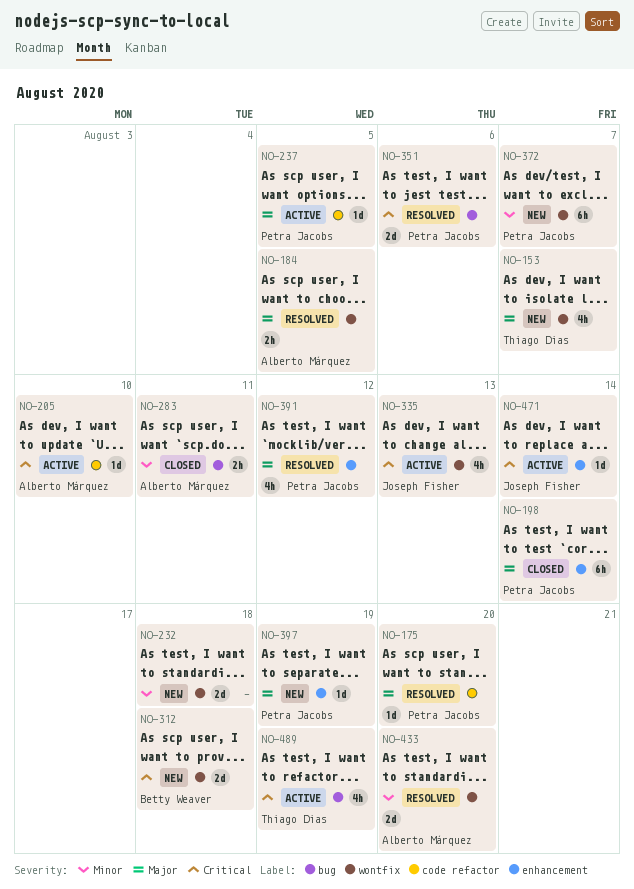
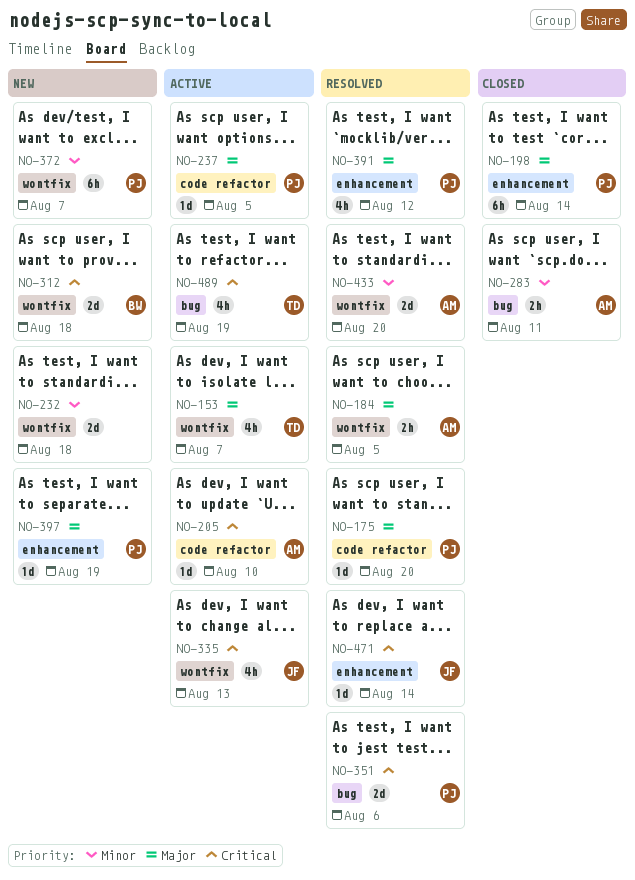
NO-153, status: New -> Active
NO-471, status: Active -> Resolved

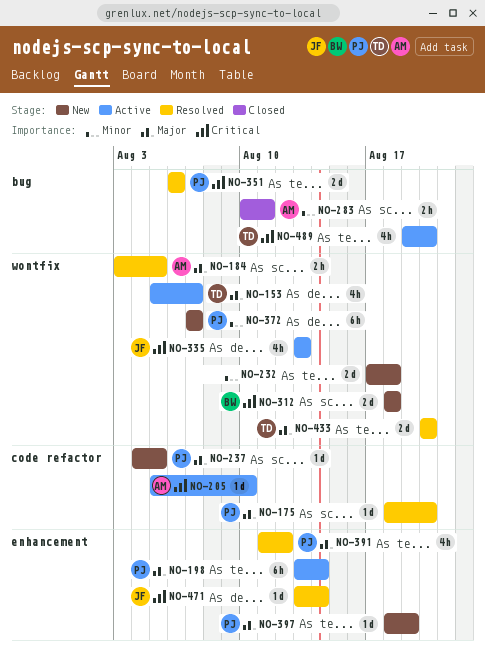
NO-198, status: Closed -> Active
NO-237, status: Active -> New
NO-433, owner: AM -> TD
NO-433, priority: Minor -> Major
NO-489, due: Aug 19 -> Aug 20

